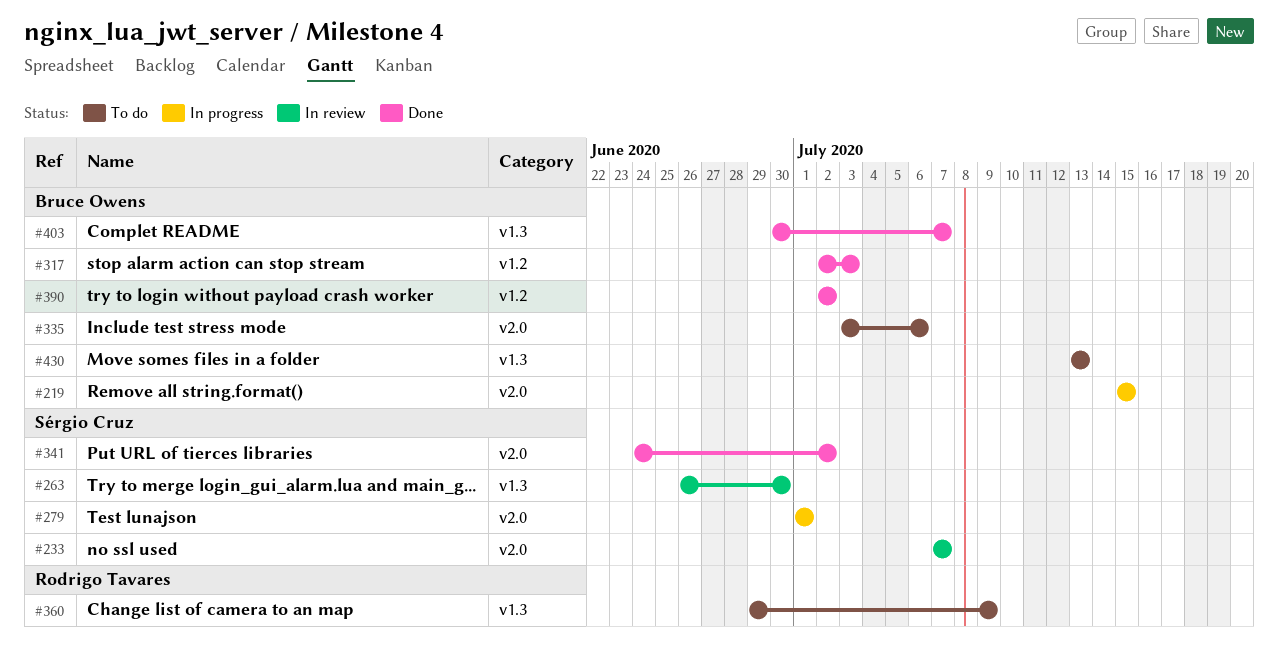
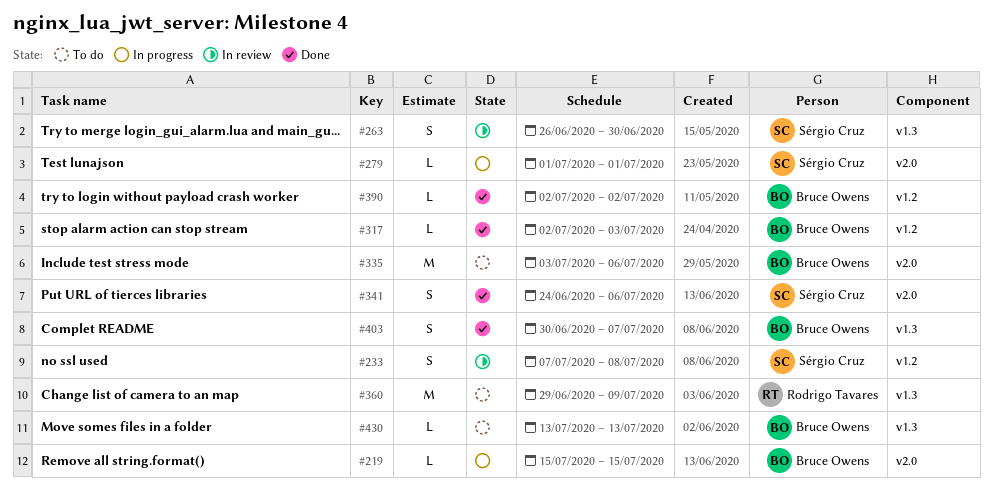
#233, label: v2.0 -> v1.2
#233, due: Jul 7 -> Jul 8
#341, due: Jul 2 -> Jul 6

